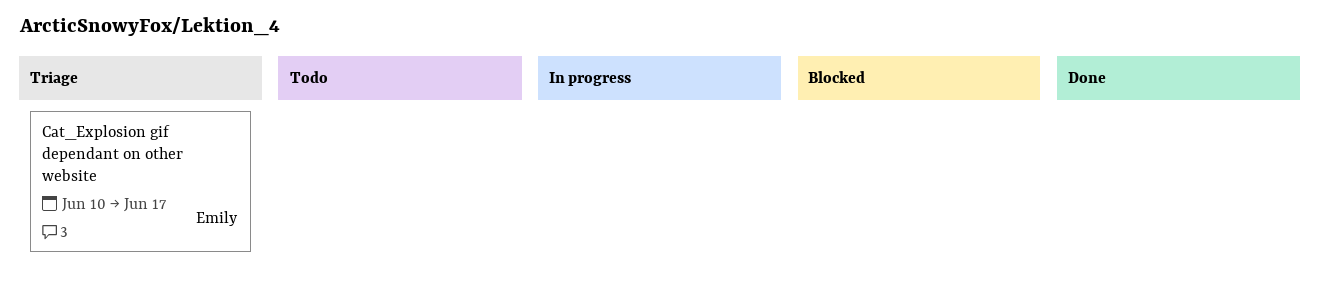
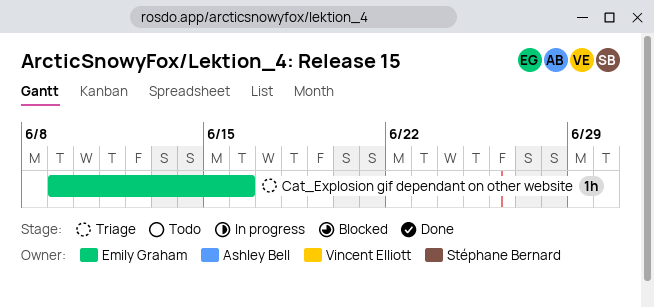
Cat_Explosion gif dependant on other website, start: Jun 10 -> Jun 9
Cat_Explosion gif dependant on other website, due: Jun 17 -> Jun 16

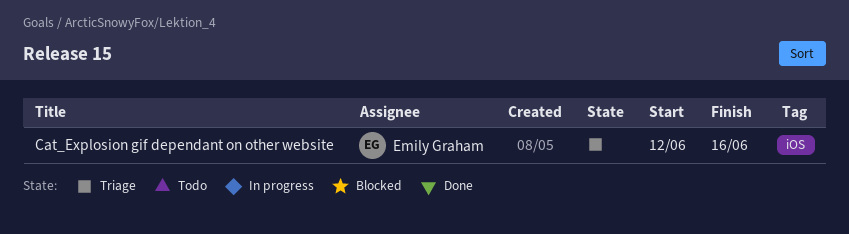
Cat_Explosion gif dependant on other website, start: Jun 9 -> Jun 12

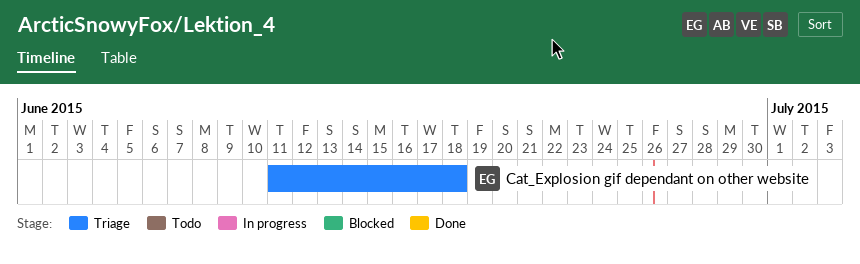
Cat_Explosion gif dependant on other website, start: Jun 12 -> Jun 11
Cat_Explosion gif dependant on other website, due: Jun 16 -> Jun 18

